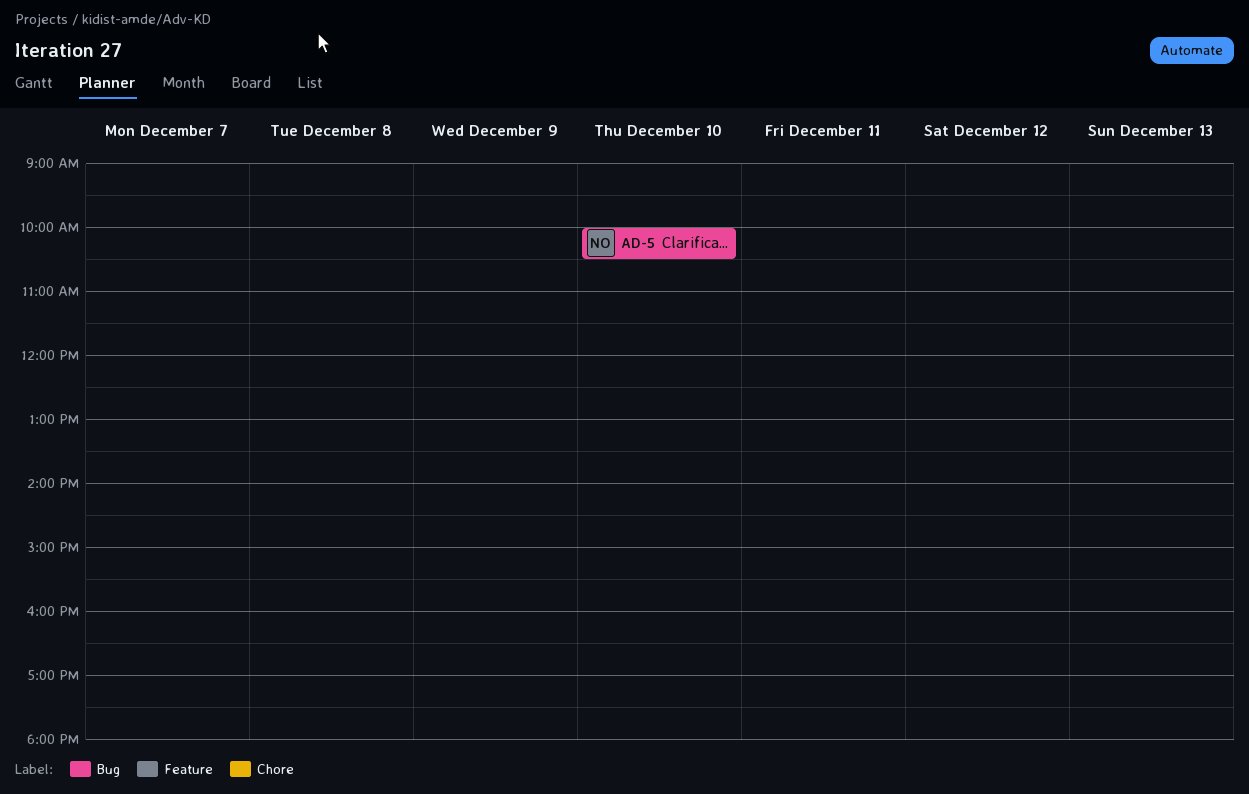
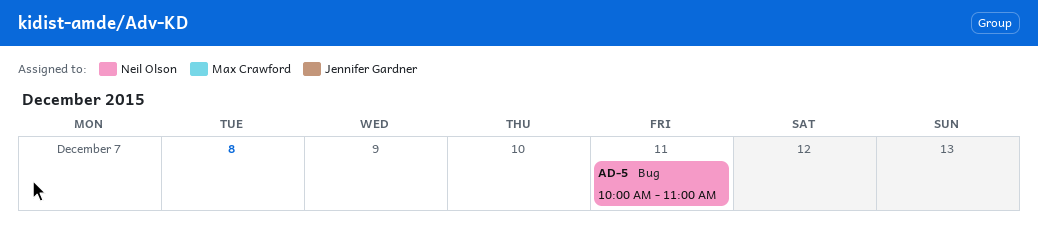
AD-5, day: Dec 10 -> Dec 11
AD-5, ends: 10:30 -> 11:00

